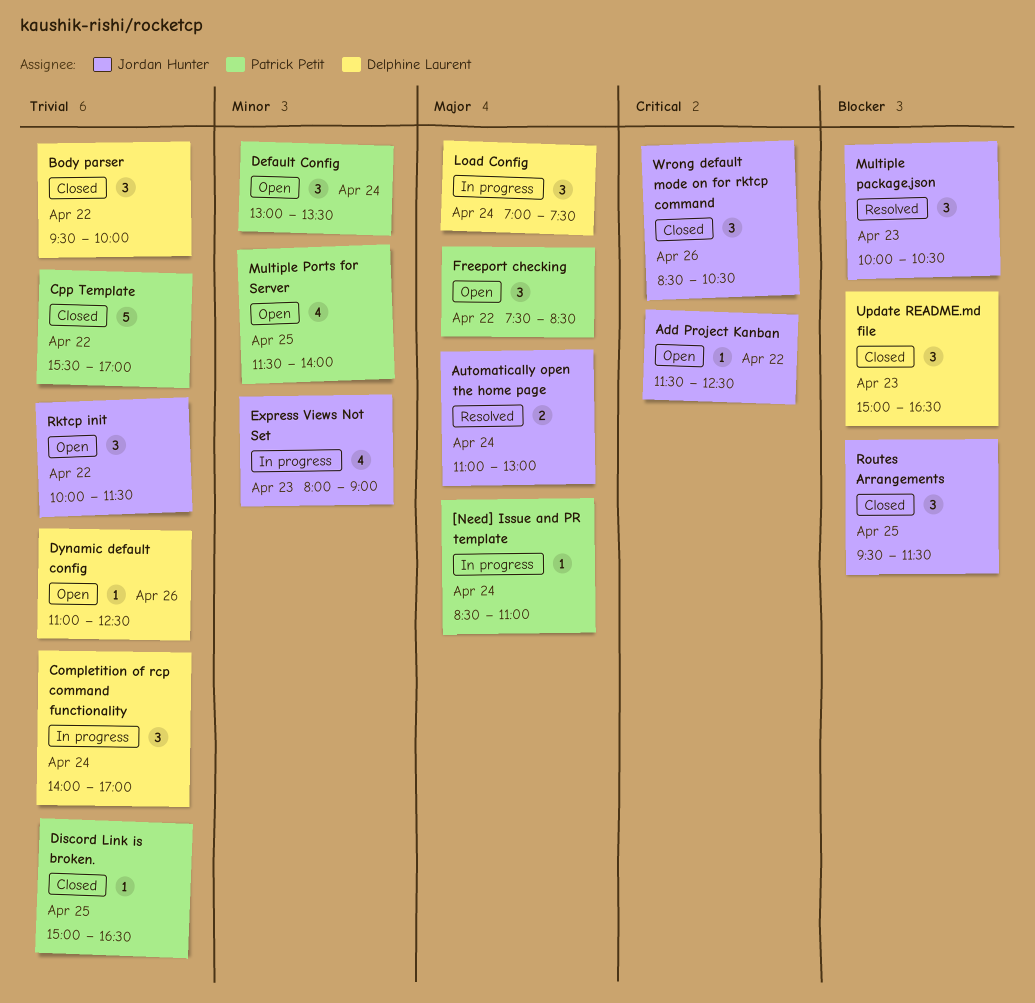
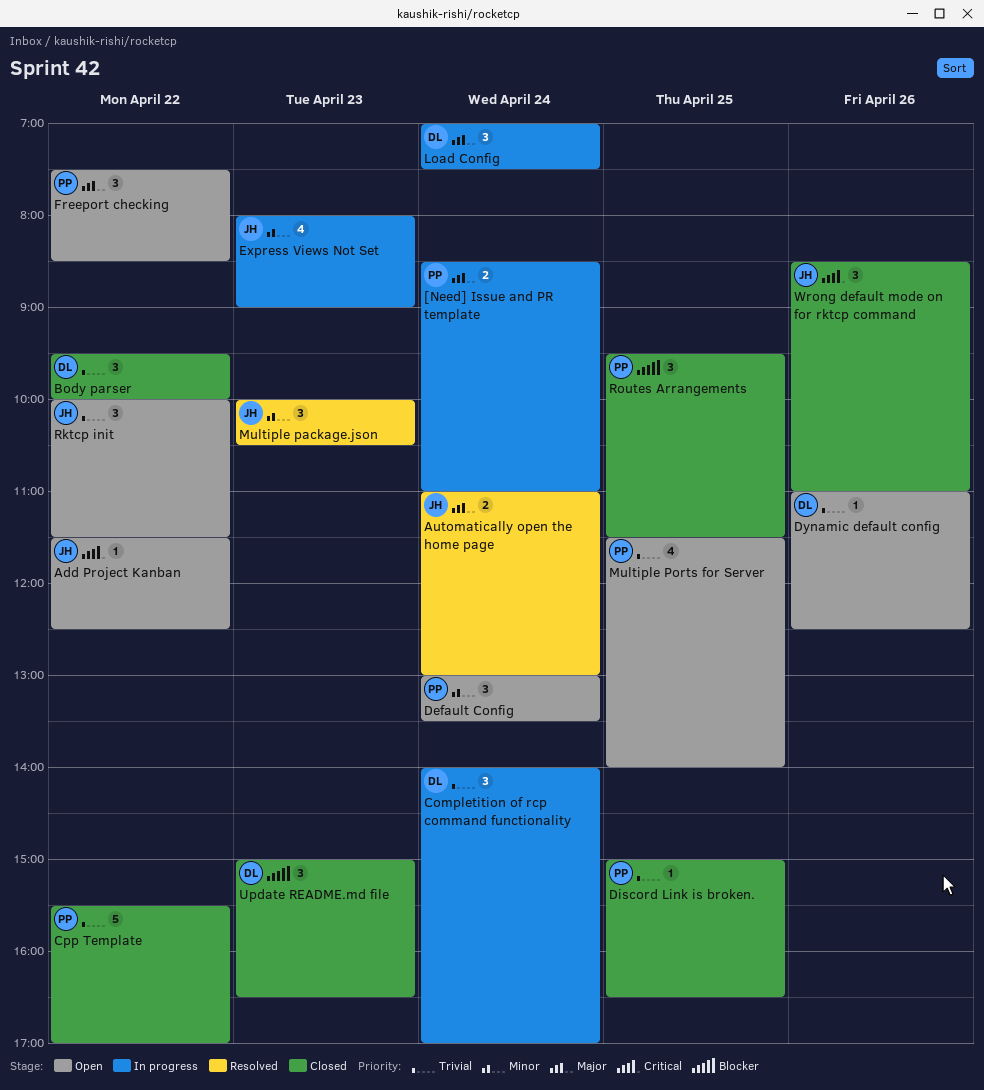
[Need] Issue and PR template, estimate: 1 -> 2
Multiple package.json, priority: Blocker -> Minor
Multiple Ports for Server, priority: Minor -> Trivial
Routes Arrangements, owner: Jordan Hunter -> Patrick Petit
Wrong default mode on for rktcp command, ends: 10:30 -> 11:00

